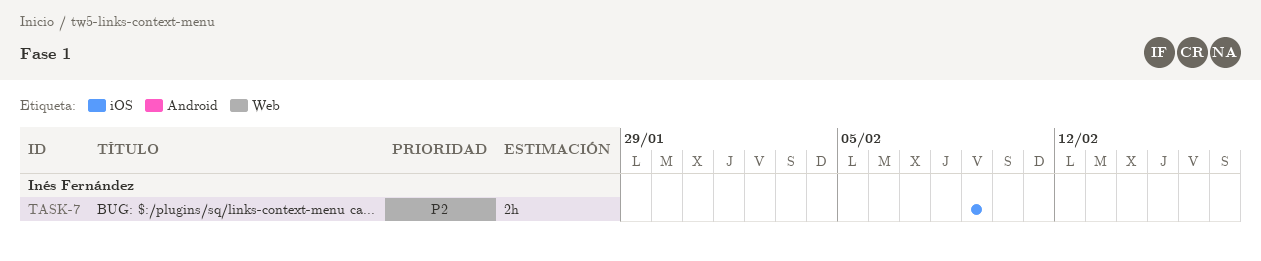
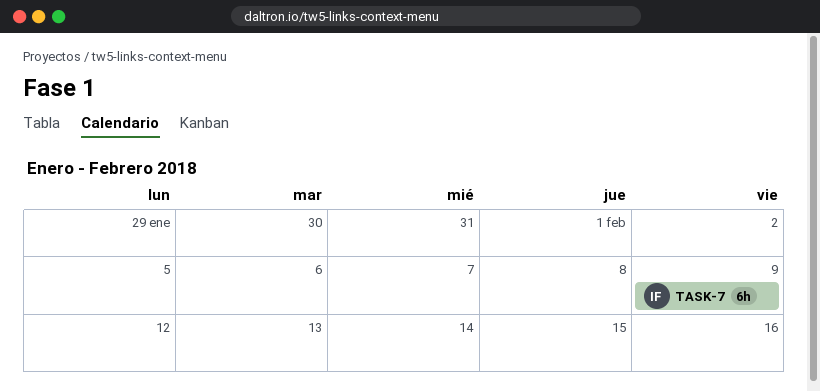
TASK-7, estimate: 2h -> 6h

